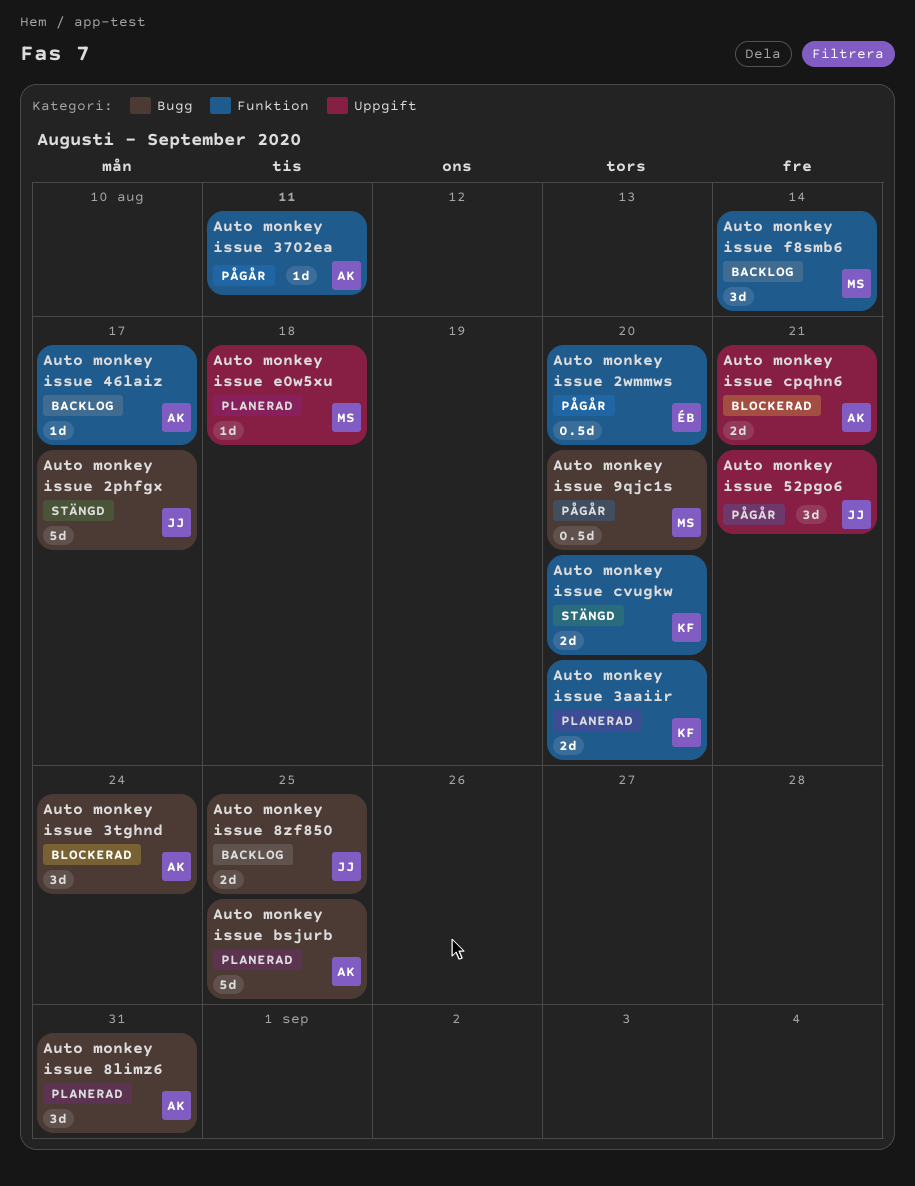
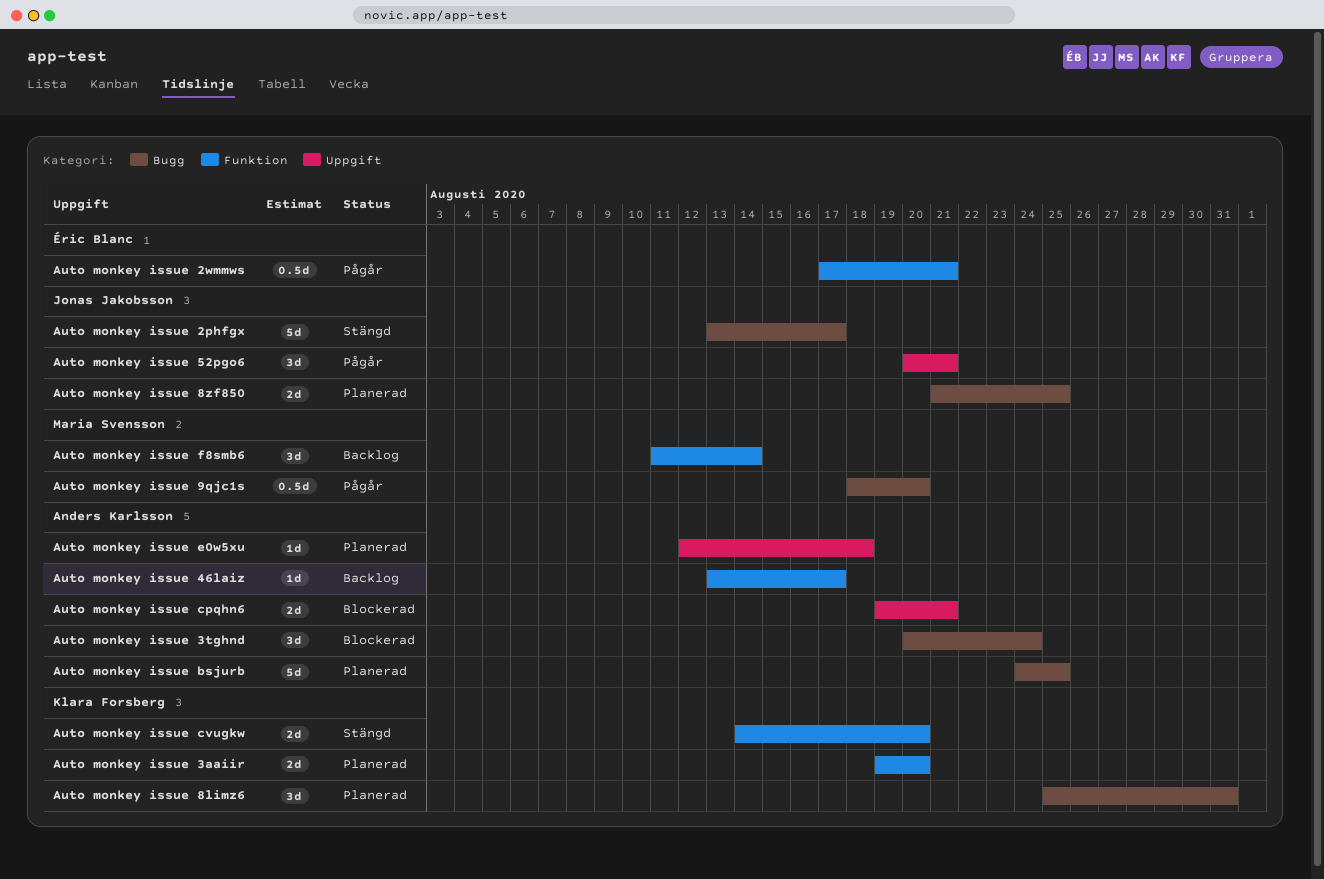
Auto monkey issue 2wmmws, due: Aug 20 -> Aug 21
Auto monkey issue 3702ea: present -> none
Auto monkey issue 8limz6, owner: Anders Karlsson -> Klara Forsberg
Auto monkey issue 8zf850, status: Backlog -> Planerad
Auto monkey issue e0w5xu, owner: Maria Svensson -> Anders Karlsson

